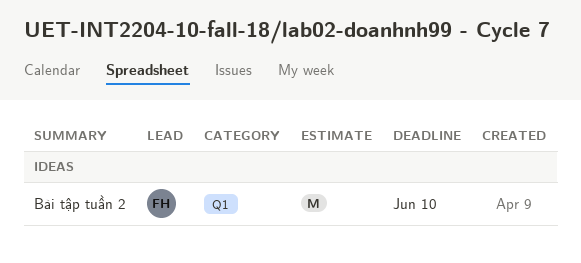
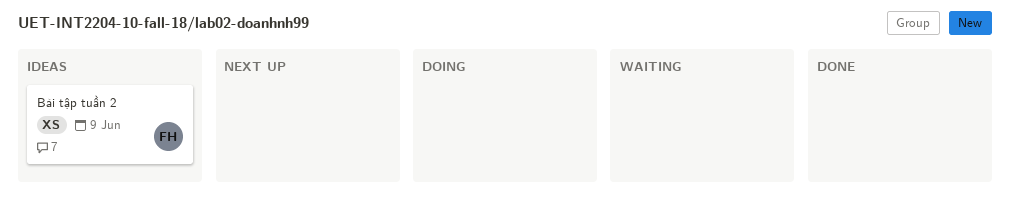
Bài tập tuần 2, estimate: M -> XS
Bài tập tuần 2, due: Jun 10 -> Jun 9

